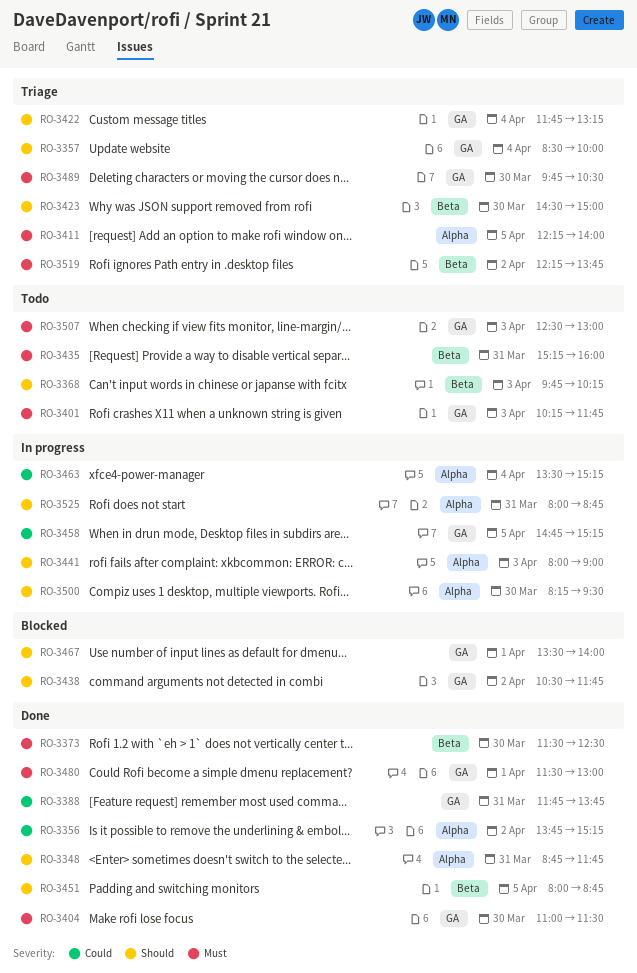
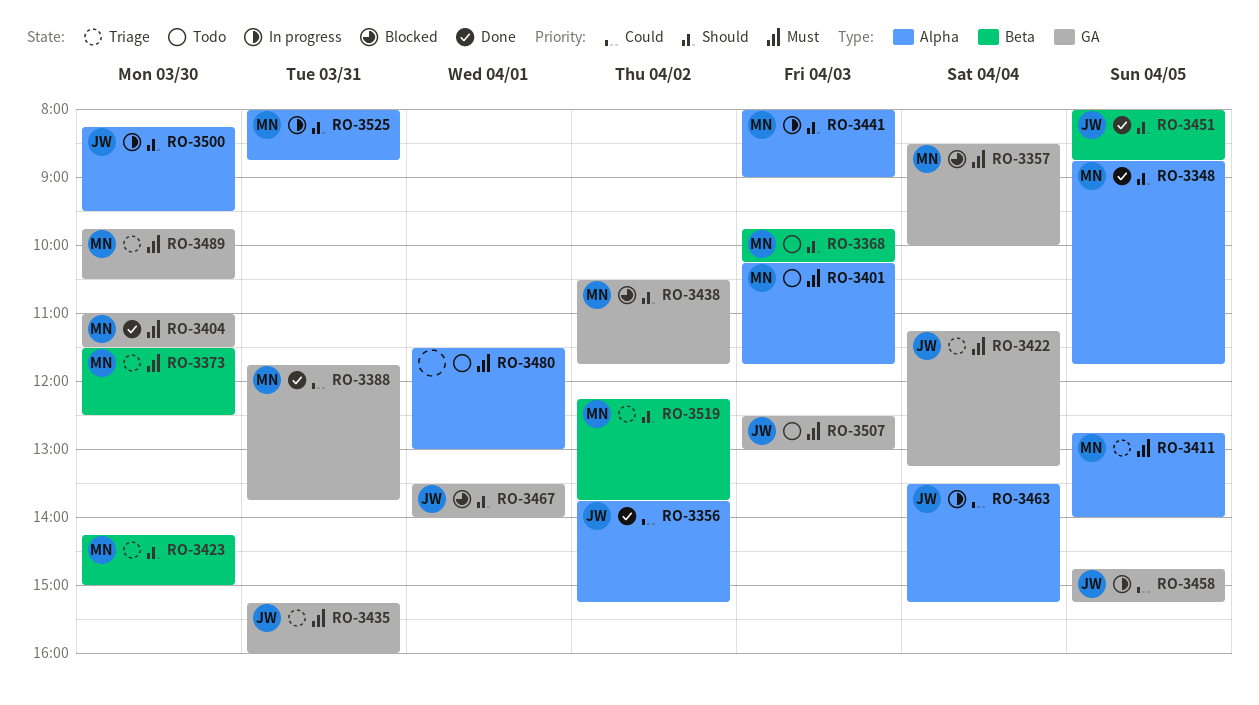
RO-3348, day: Mar 31 -> Apr 5
RO-3357, status: Triage -> Blocked
RO-3357, priority: Should -> Must
RO-3373, status: Done -> Triage
RO-3401, label: GA -> Alpha
RO-3411, begins: 12:15 -> 12:45
RO-3422, priority: Should -> Must
RO-3422, begins: 11:45 -> 11:15
RO-3423, begins: 14:30 -> 14:15
RO-3435, status: Todo -> Triage
RO-3435, label: Beta -> GA
RO-3480, status: Done -> Todo
RO-3480, label: GA -> Alpha
RO-3519, priority: Must -> Should

